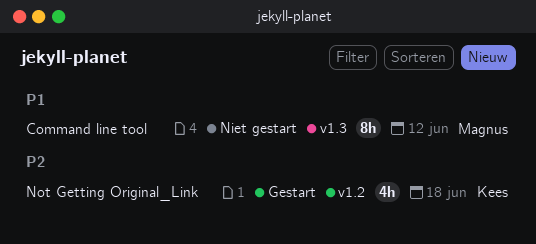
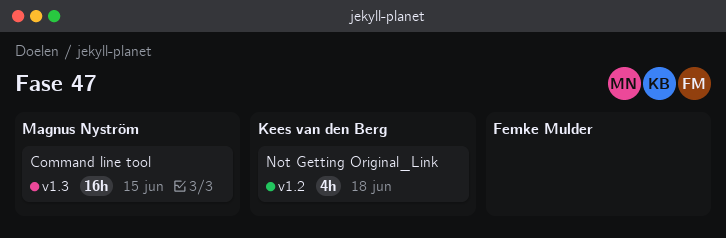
Command line tool, estimate: 8h -> 16h
Command line tool, due: Jun 12 -> Jun 15

